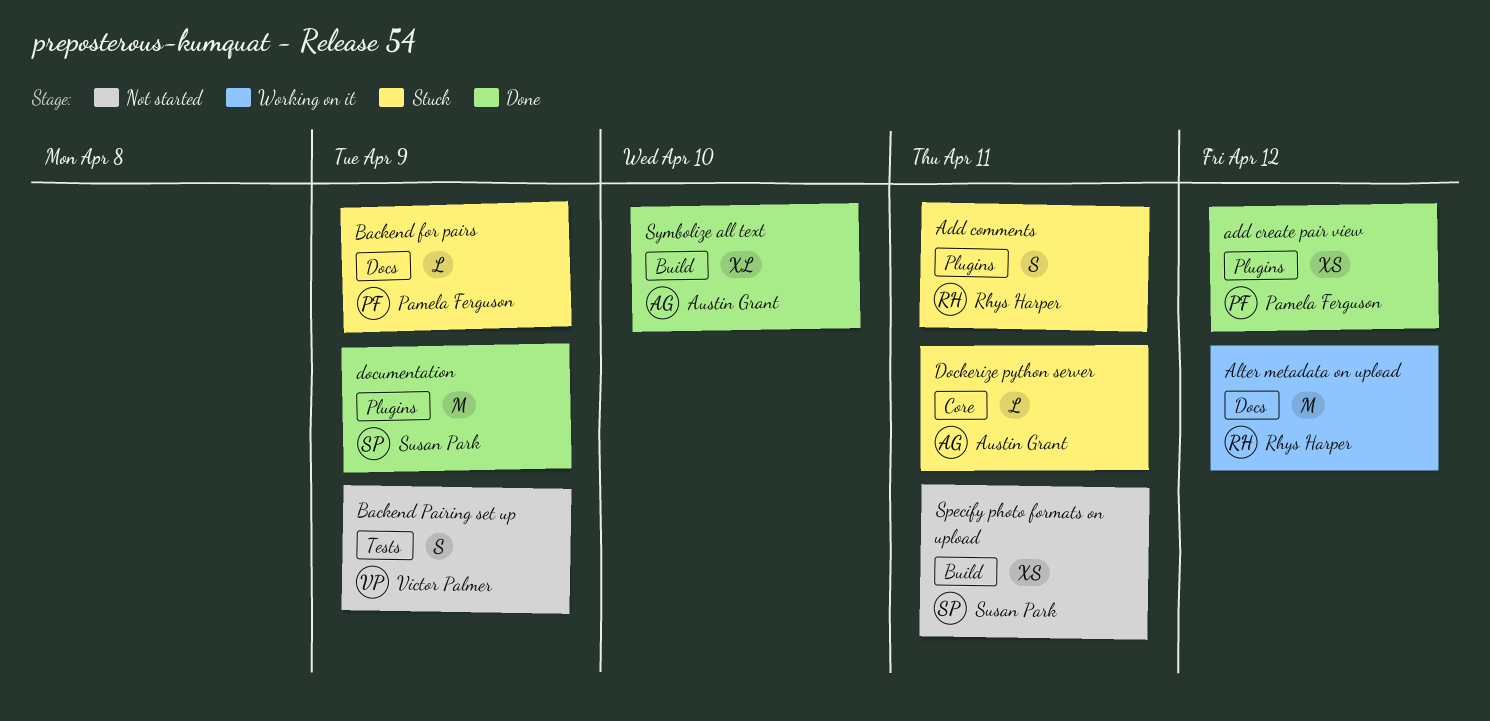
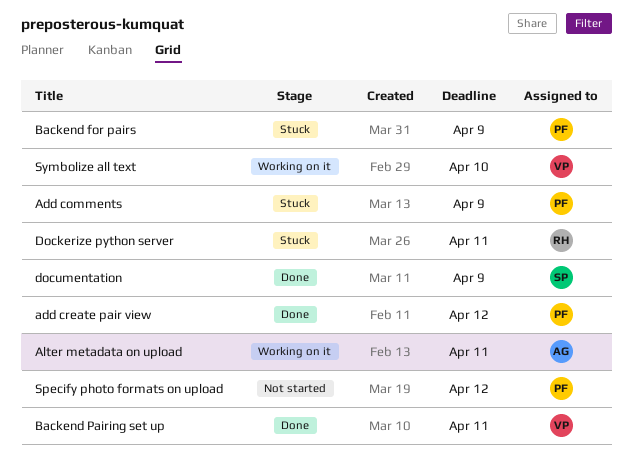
Add comments, owner: Rhys Harper -> Pamela Ferguson
Add comments, due: Apr 11 -> Apr 9
Alter metadata on upload, owner: Rhys Harper -> Austin Grant
Alter metadata on upload, due: Apr 12 -> Apr 11
Backend Pairing set up, status: Not started -> Done
Backend Pairing set up, due: Apr 9 -> Apr 11
Dockerize python server, owner: Austin Grant -> Rhys Harper
Specify photo formats on upload, owner: Susan Park -> Pamela Ferguson
Specify photo formats on upload, due: Apr 11 -> Apr 12
Symbolize all text, status: Done -> Working on it
Symbolize all text, owner: Austin Grant -> Victor Palmer

